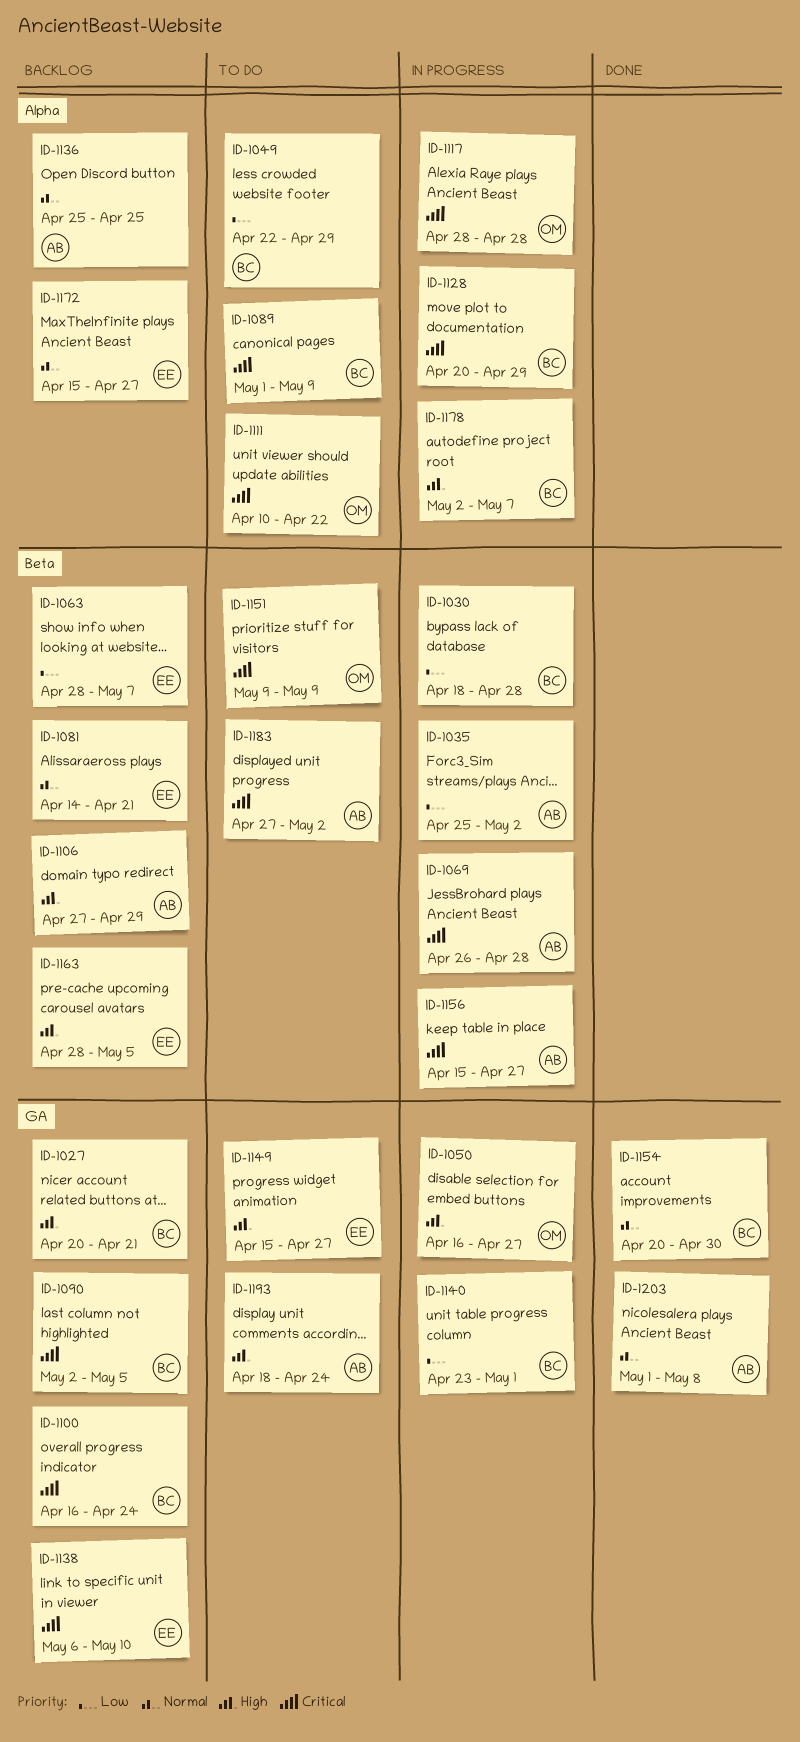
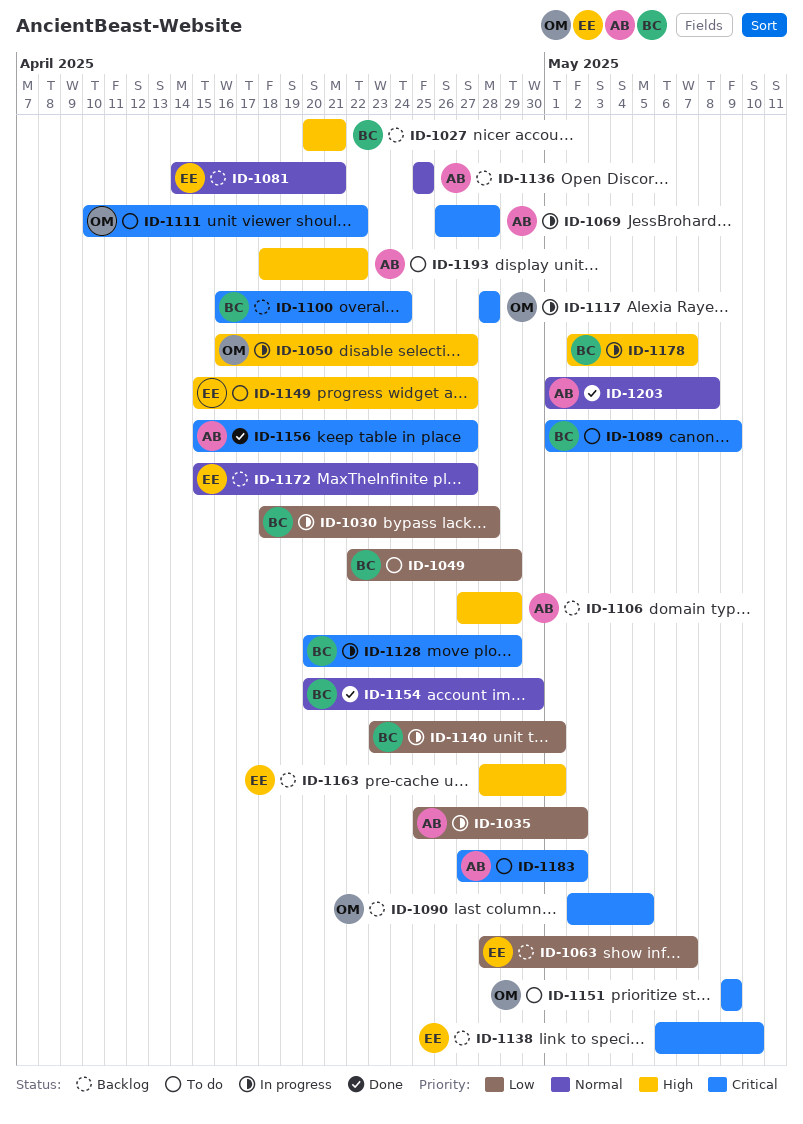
ID-1090, owner: BC -> OM
ID-1156, status: In progress -> Done
ID-1163, due: May 5 -> May 1
ID-1193, due: Apr 24 -> Apr 22

